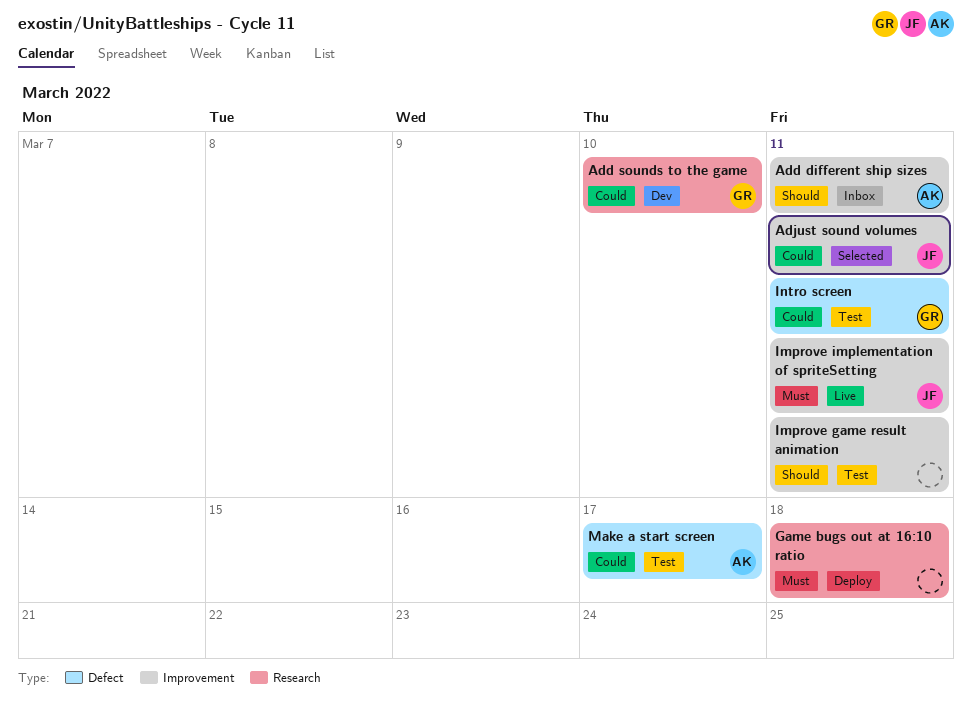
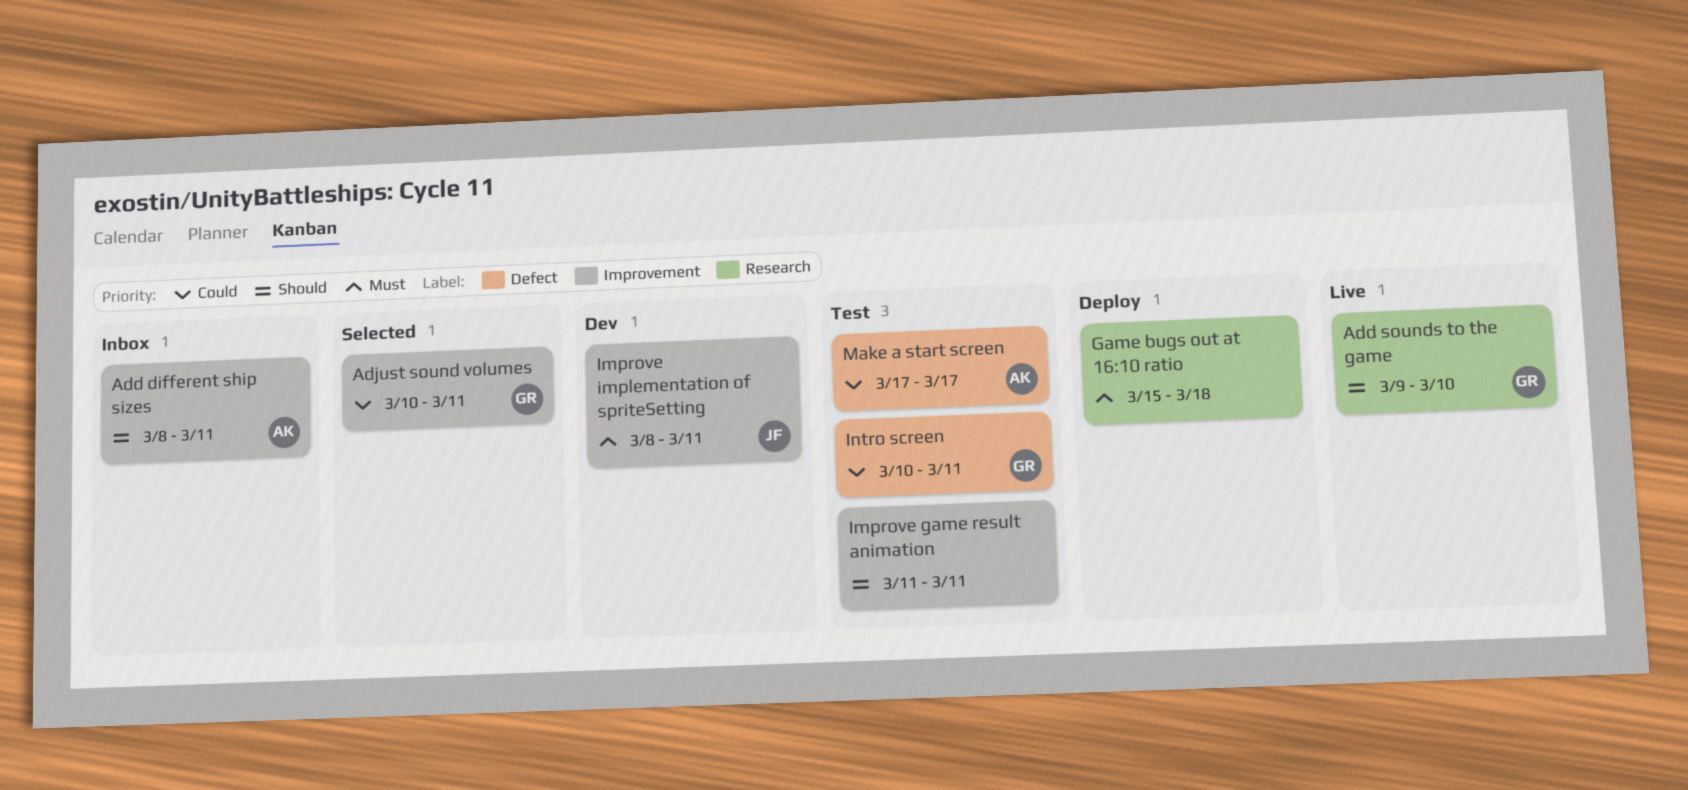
Add sounds to the game, status: Dev -> Live
Add sounds to the game, priority: Could -> Should
Adjust sound volumes, owner: JF -> GR
Improve implementation of spriteSetting, status: Live -> Dev

